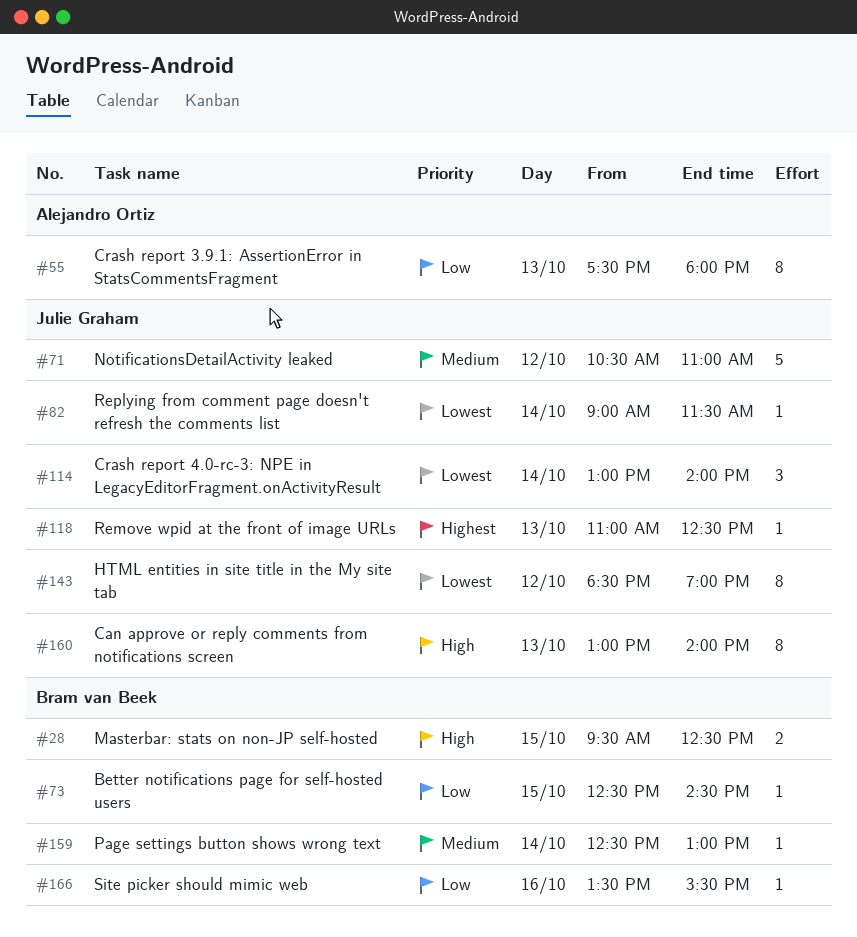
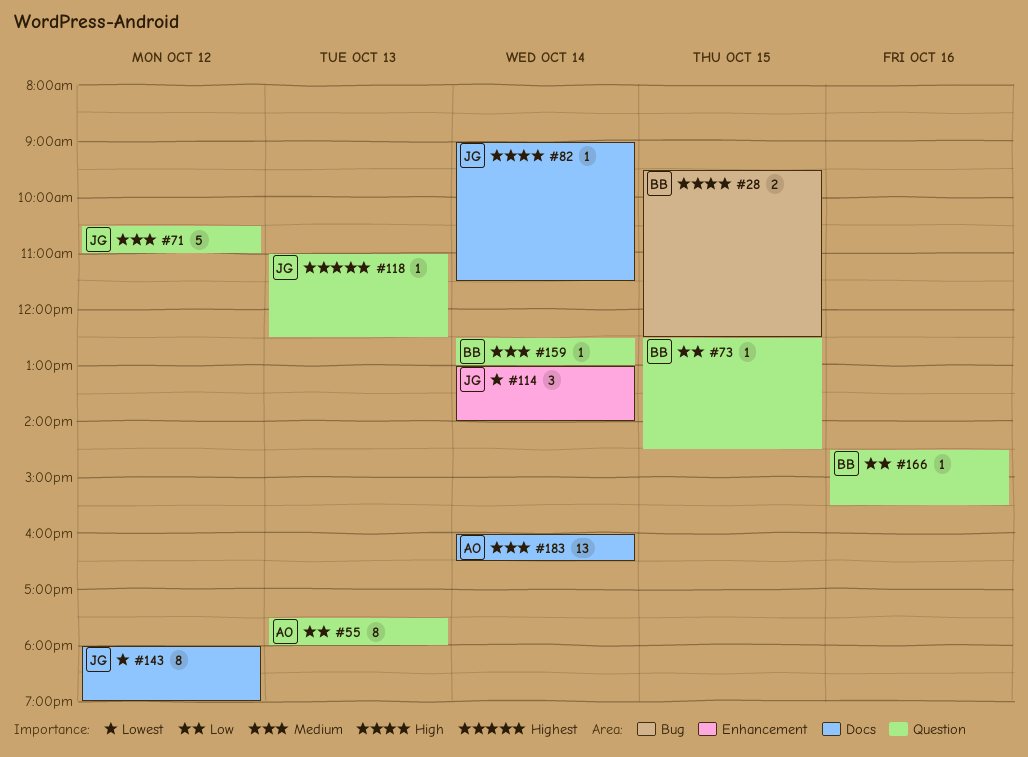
#82, priority: Lowest -> High
#143, begins: 18:30 -> 18:00
#160: present -> none
#166, begins: 13:30 -> 14:30
#183: none -> present

